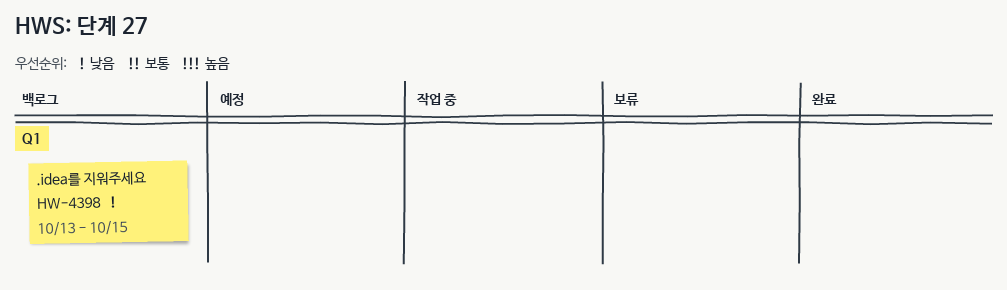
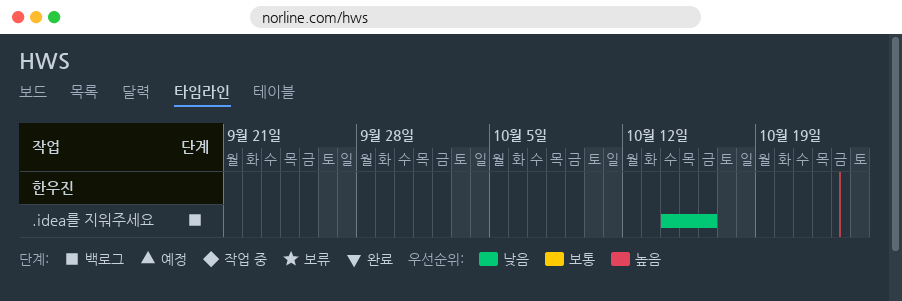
.idea를 지워주세요, start: Oct 13 -> Oct 14
.idea를 지워주세요, due: Oct 15 -> Oct 16

